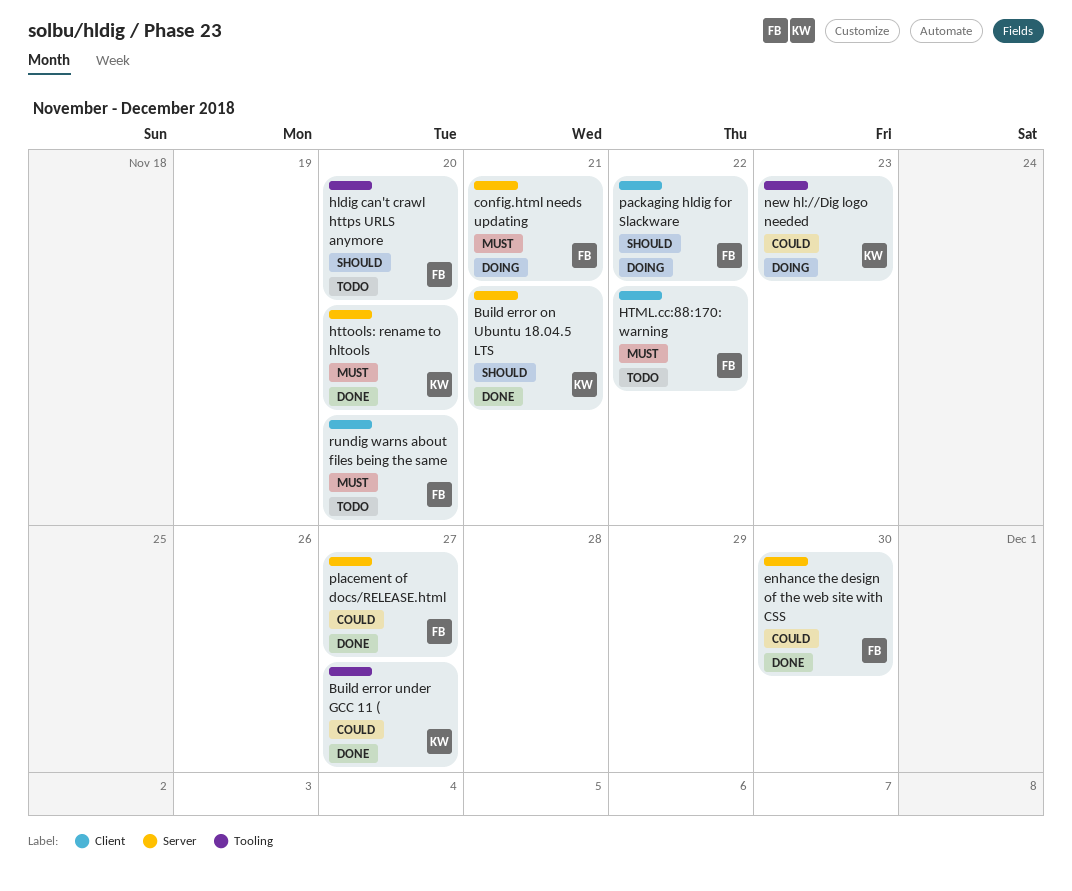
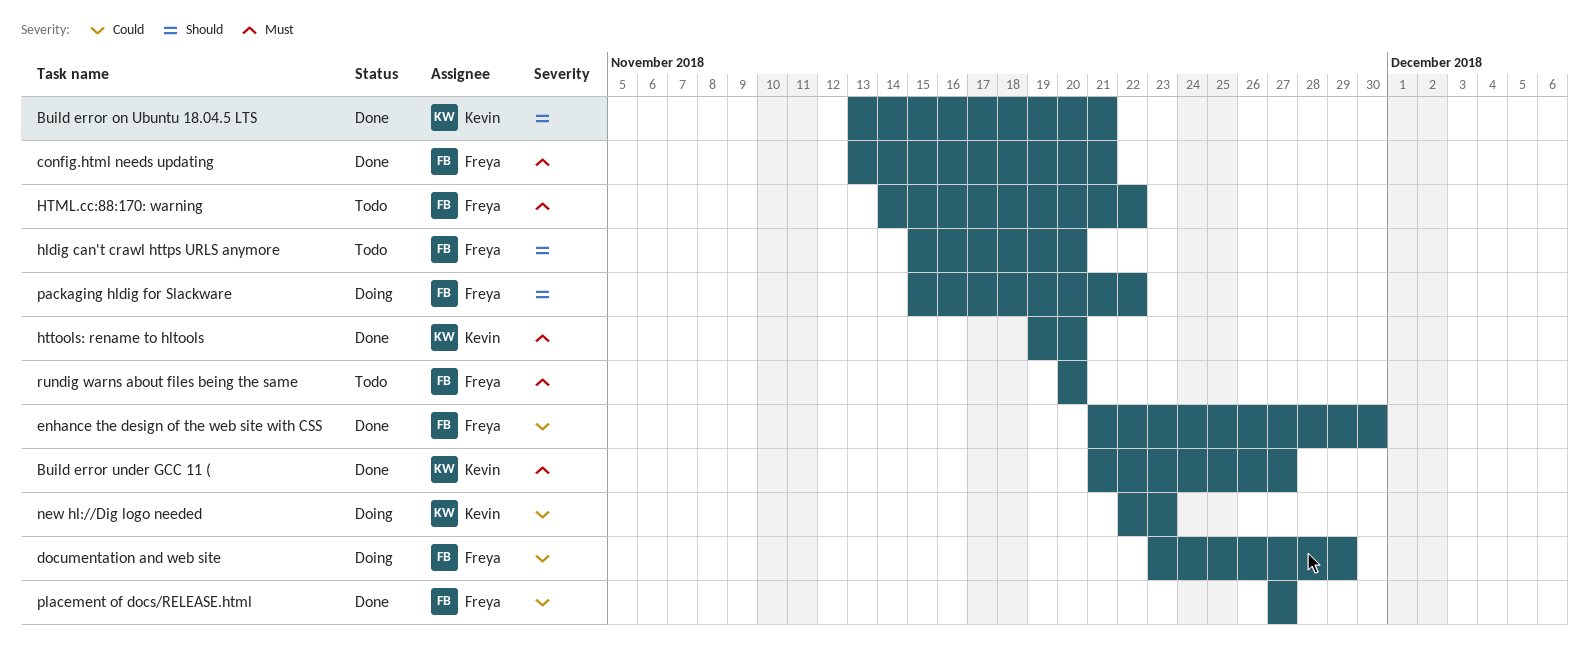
Build error under GCC 11 (, priority: Could -> Must
config.html needs updating, status: Doing -> Done
documentation and web site: none -> present

